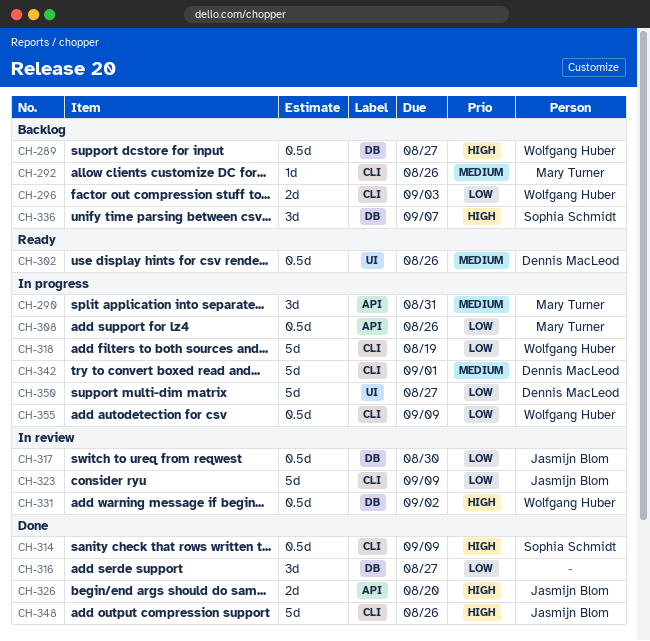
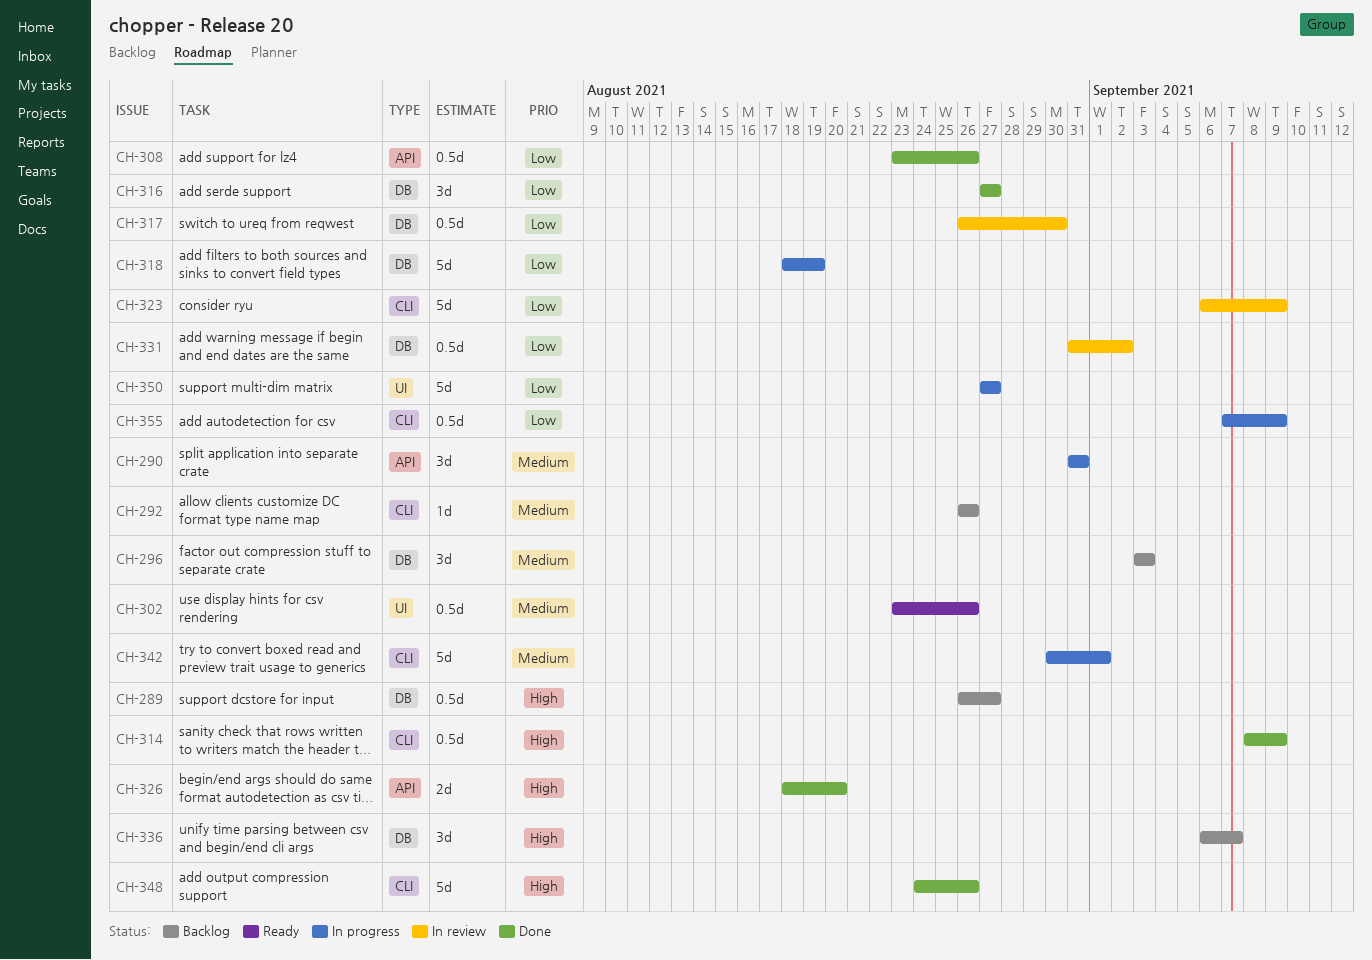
CH-296, priority: Low -> Medium
CH-296, label: CLI -> DB
CH-296, estimate: 2d -> 3d
CH-308, status: In progress -> Done
CH-318, label: CLI -> DB
CH-331, priority: High -> Low

